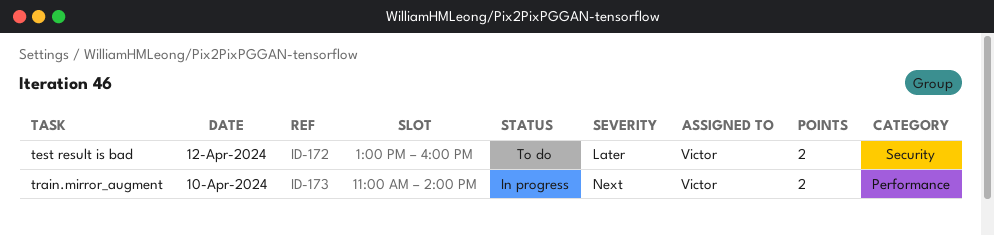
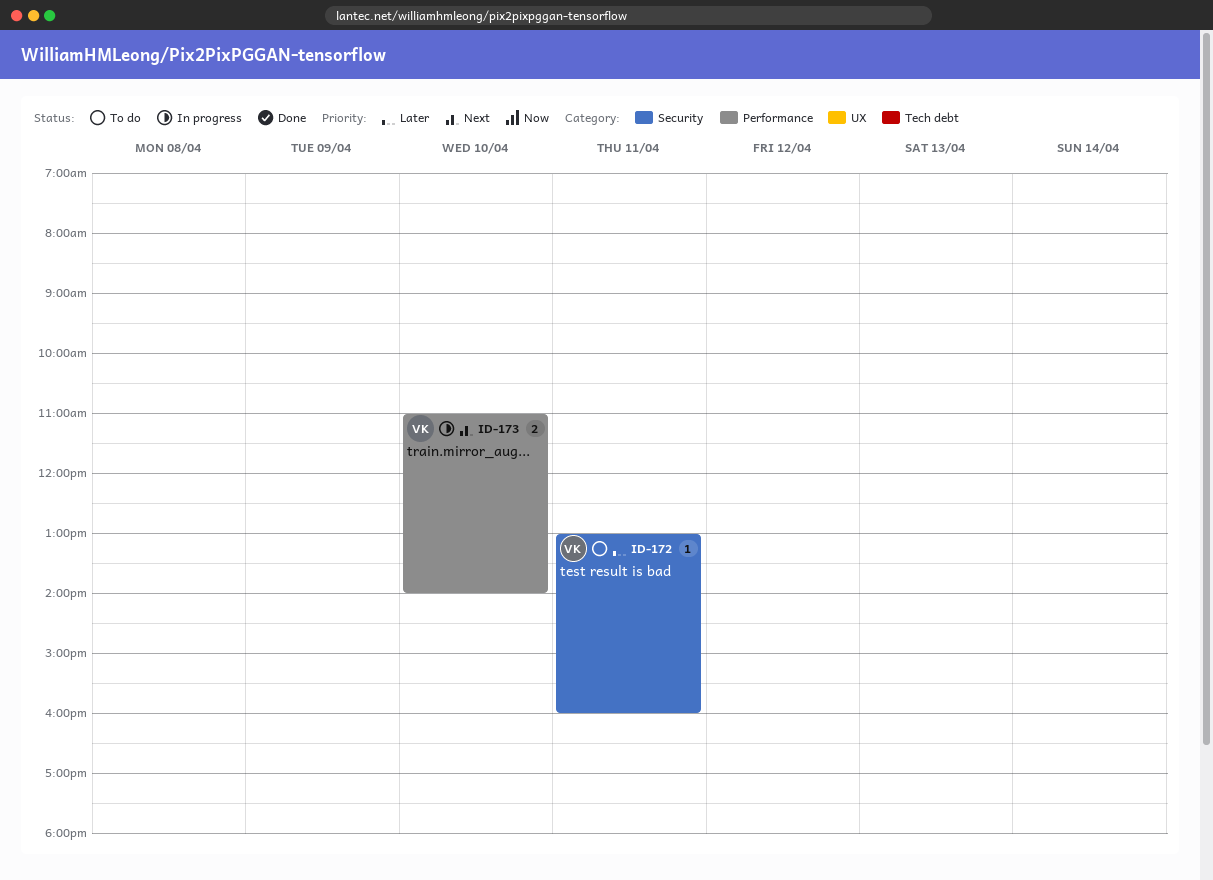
ID-172, estimate: 2 -> 1
ID-172, day: Apr 12 -> Apr 11

